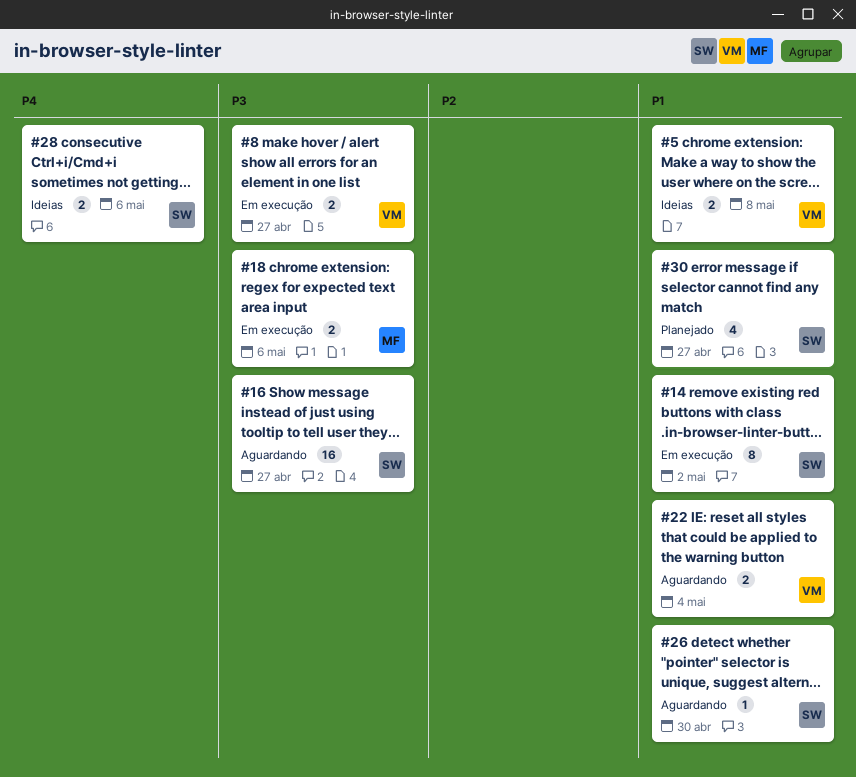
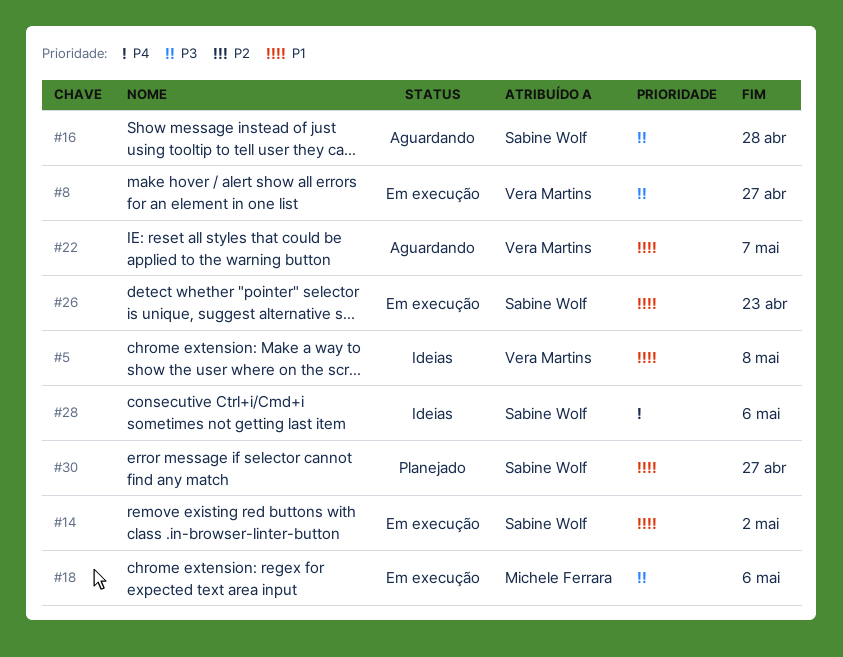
#16, due: Apr 27 -> Apr 28
#22, due: May 4 -> May 7
#26, status: Aguardando -> Em execução
#26, due: Apr 30 -> Apr 23

